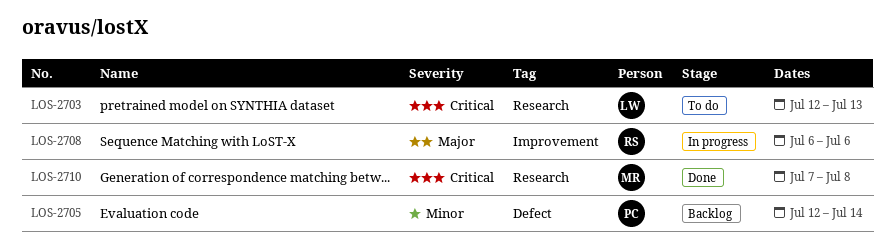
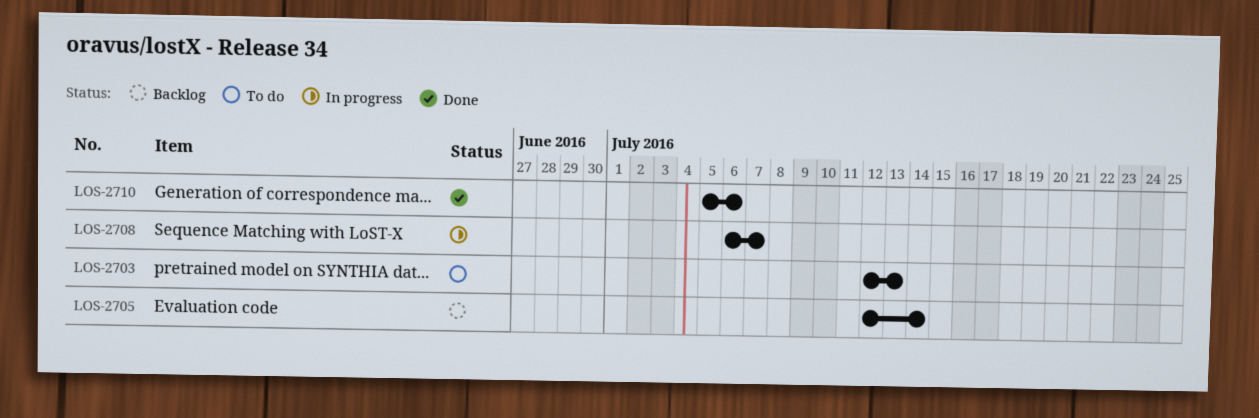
LOS-2708, due: Jul 6 -> Jul 7
LOS-2710, start: Jul 7 -> Jul 5
LOS-2710, due: Jul 8 -> Jul 6

